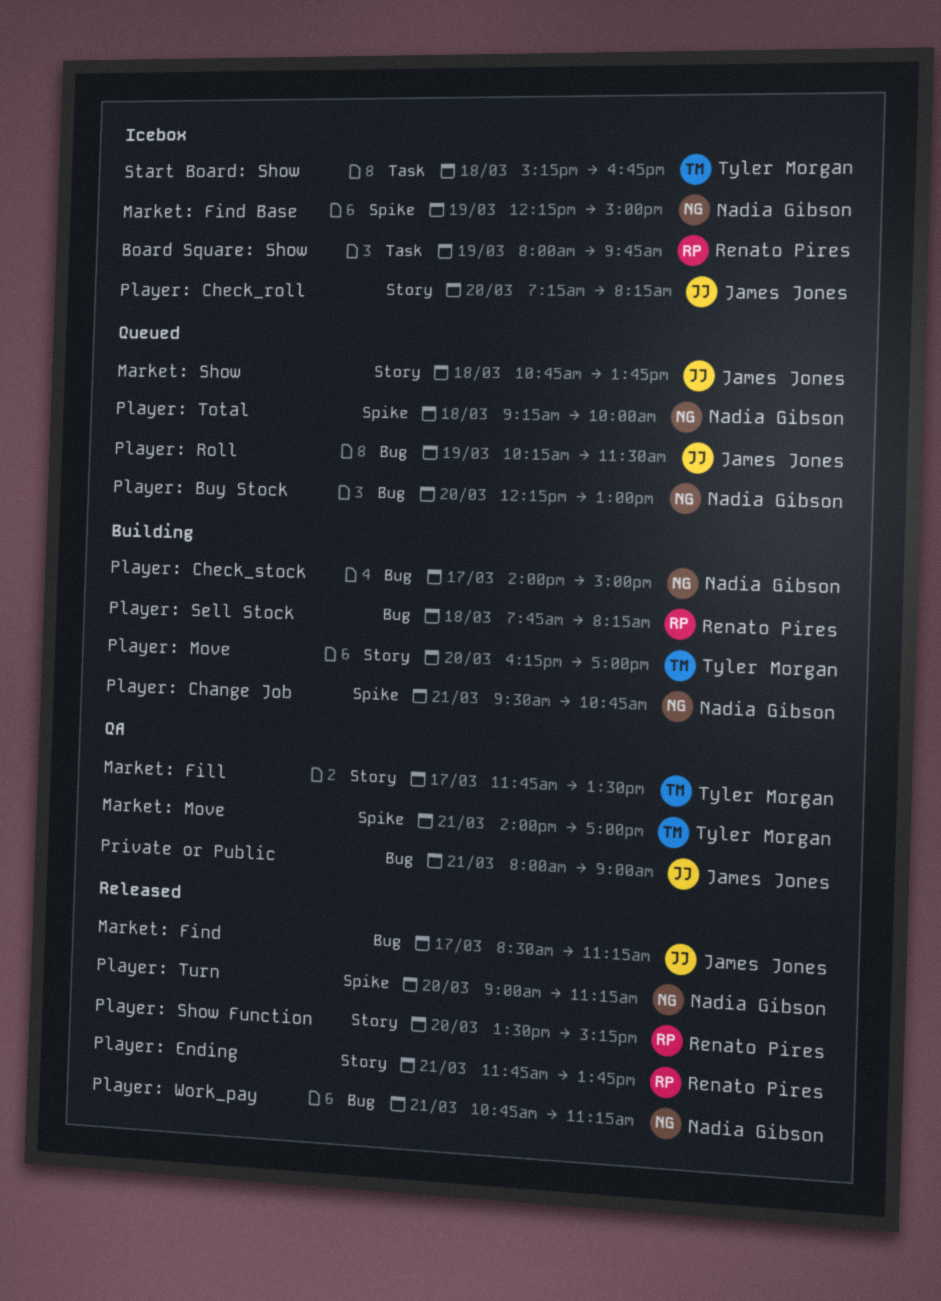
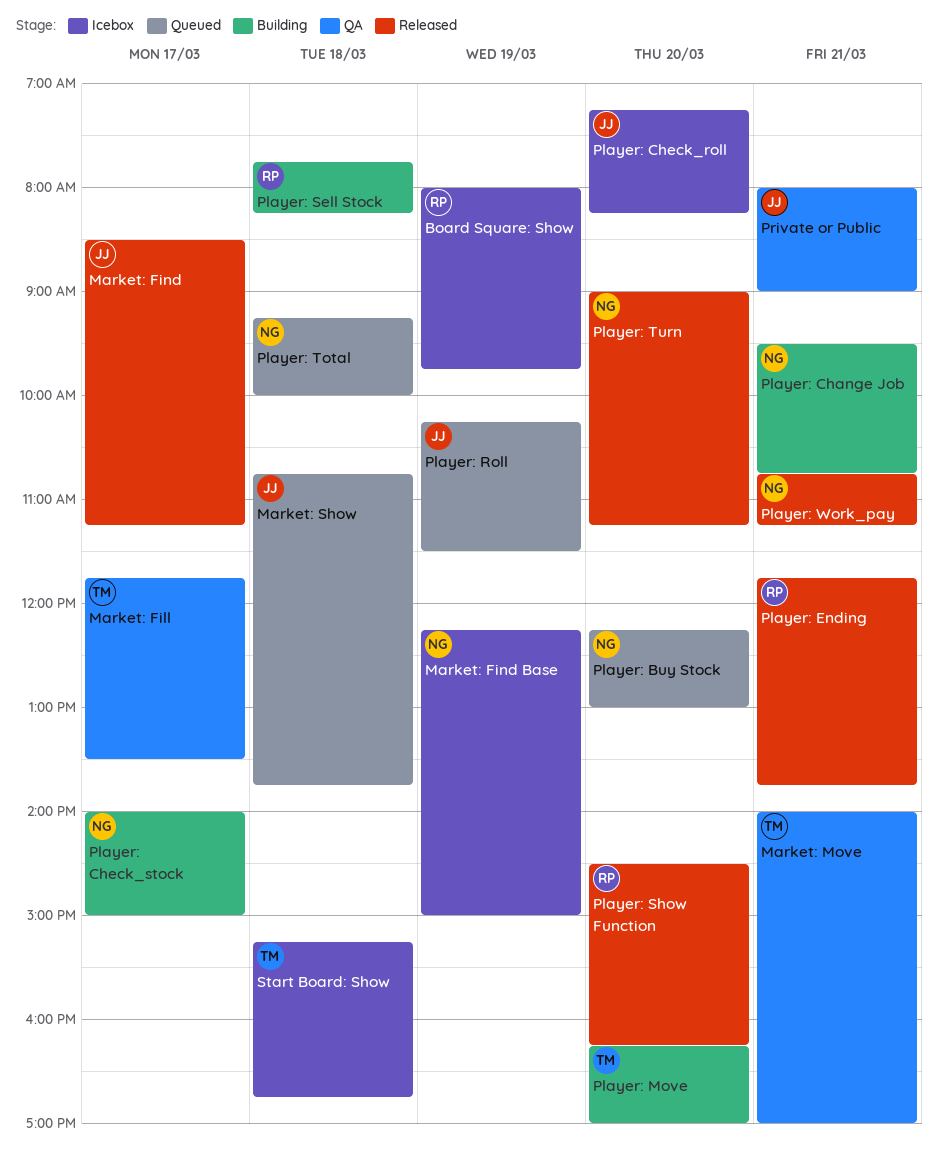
Player: Show Function, begins: 13:30 -> 14:30
Player: Show Function, ends: 15:15 -> 16:15

